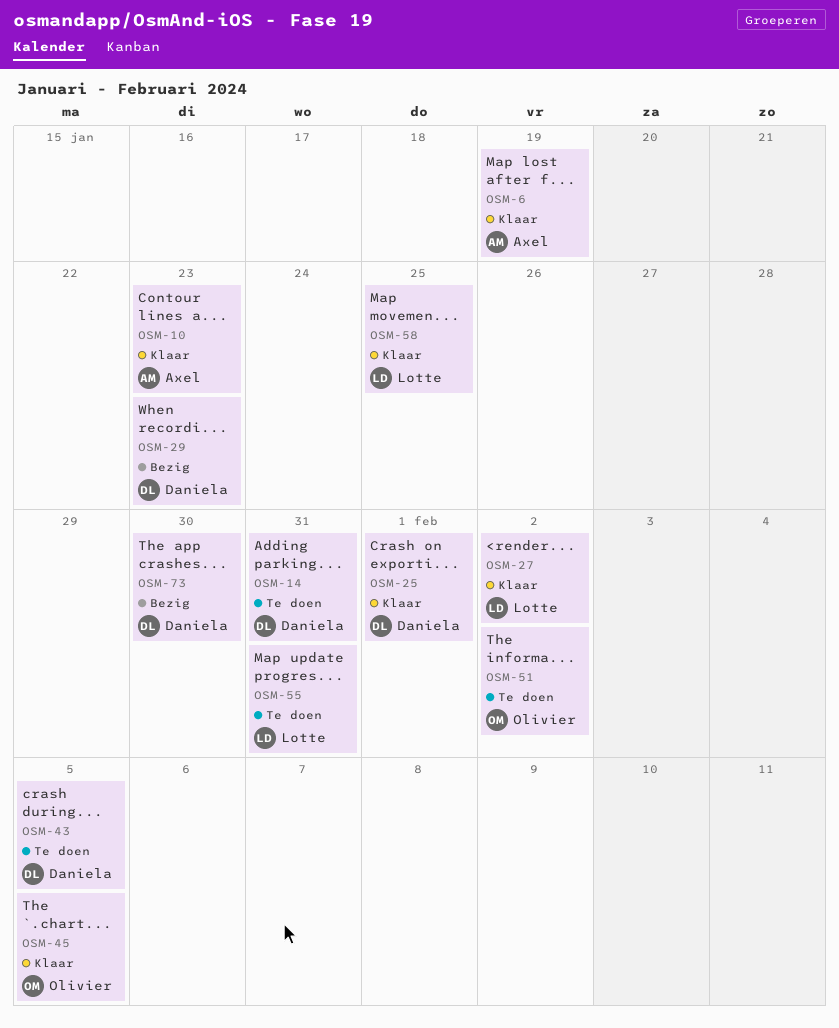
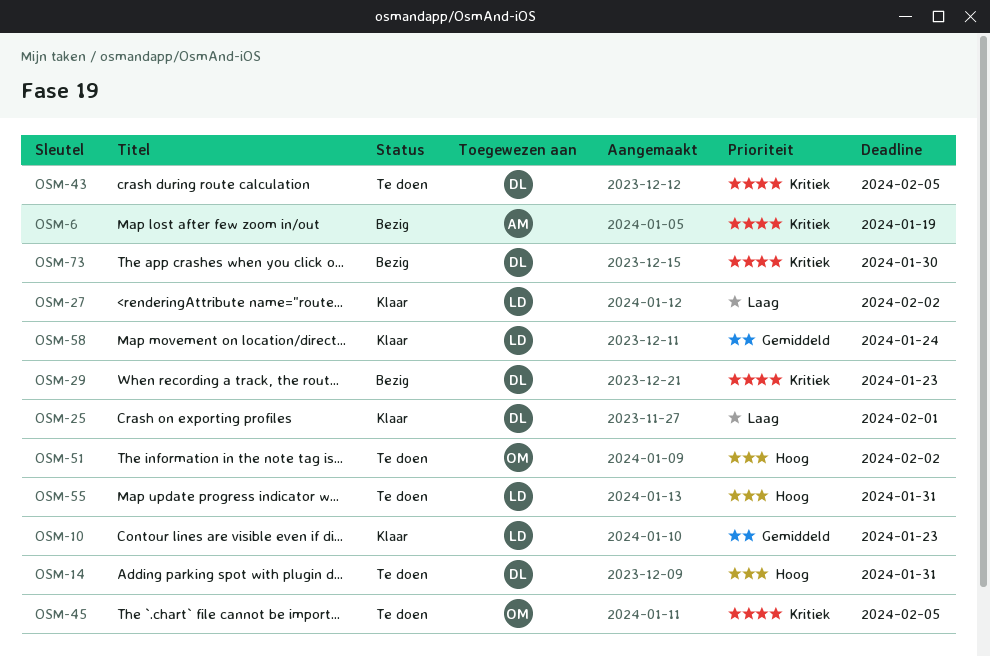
OSM-6, status: Klaar -> Bezig
OSM-10, owner: Axel -> Lotte
OSM-45, status: Klaar -> Te doen
OSM-58, due: Jan 25 -> Jan 24

